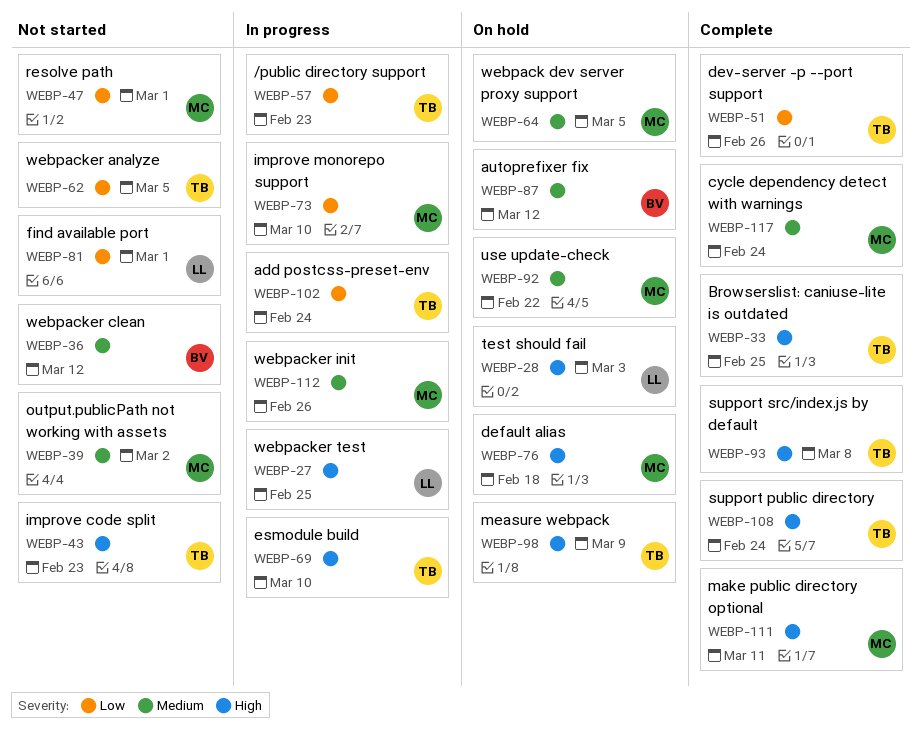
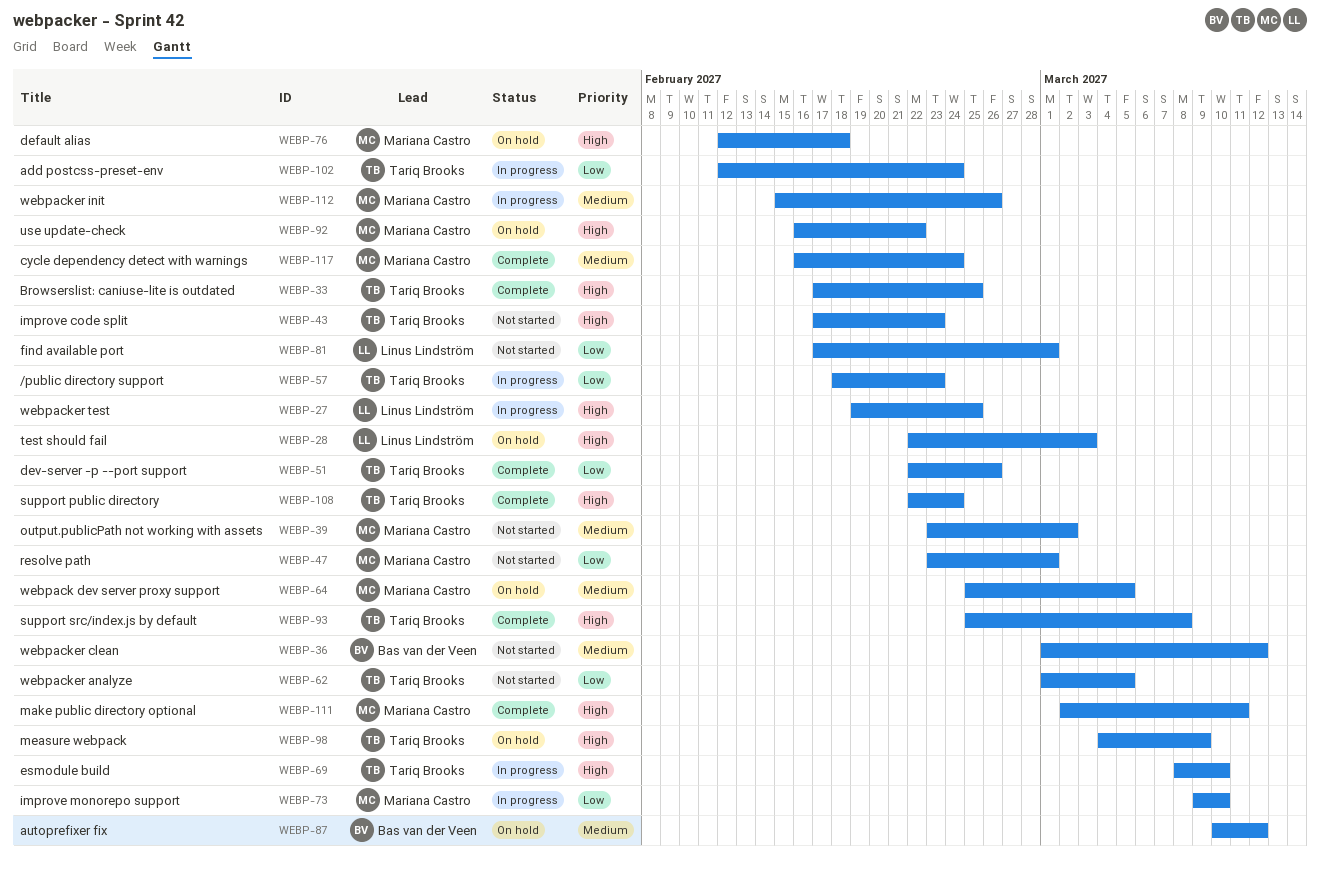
WEBP-92, priority: Medium -> High

